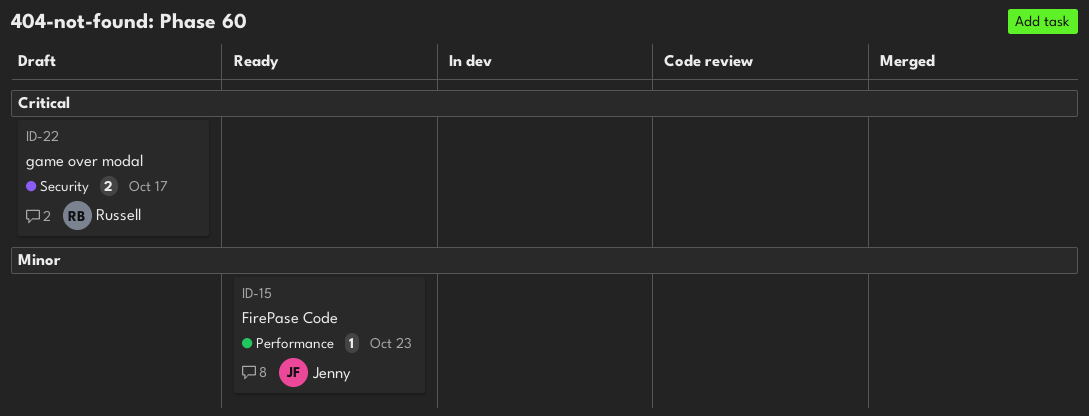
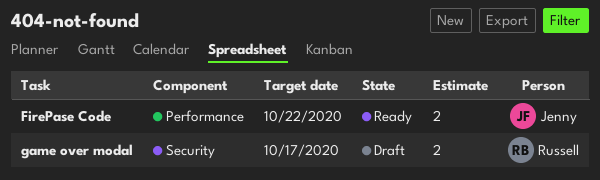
FirePase Code, estimate: 1 -> 2
FirePase Code, due: Oct 23 -> Oct 22

